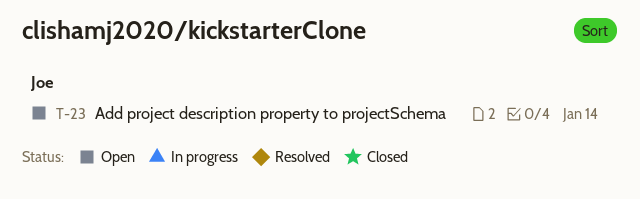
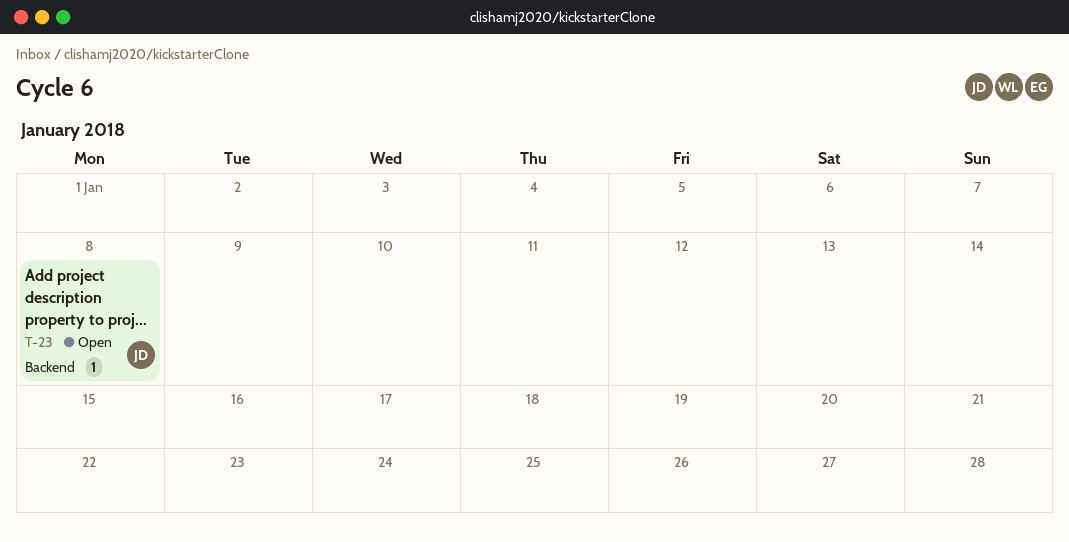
T-23, due: Jan 14 -> Jan 8

